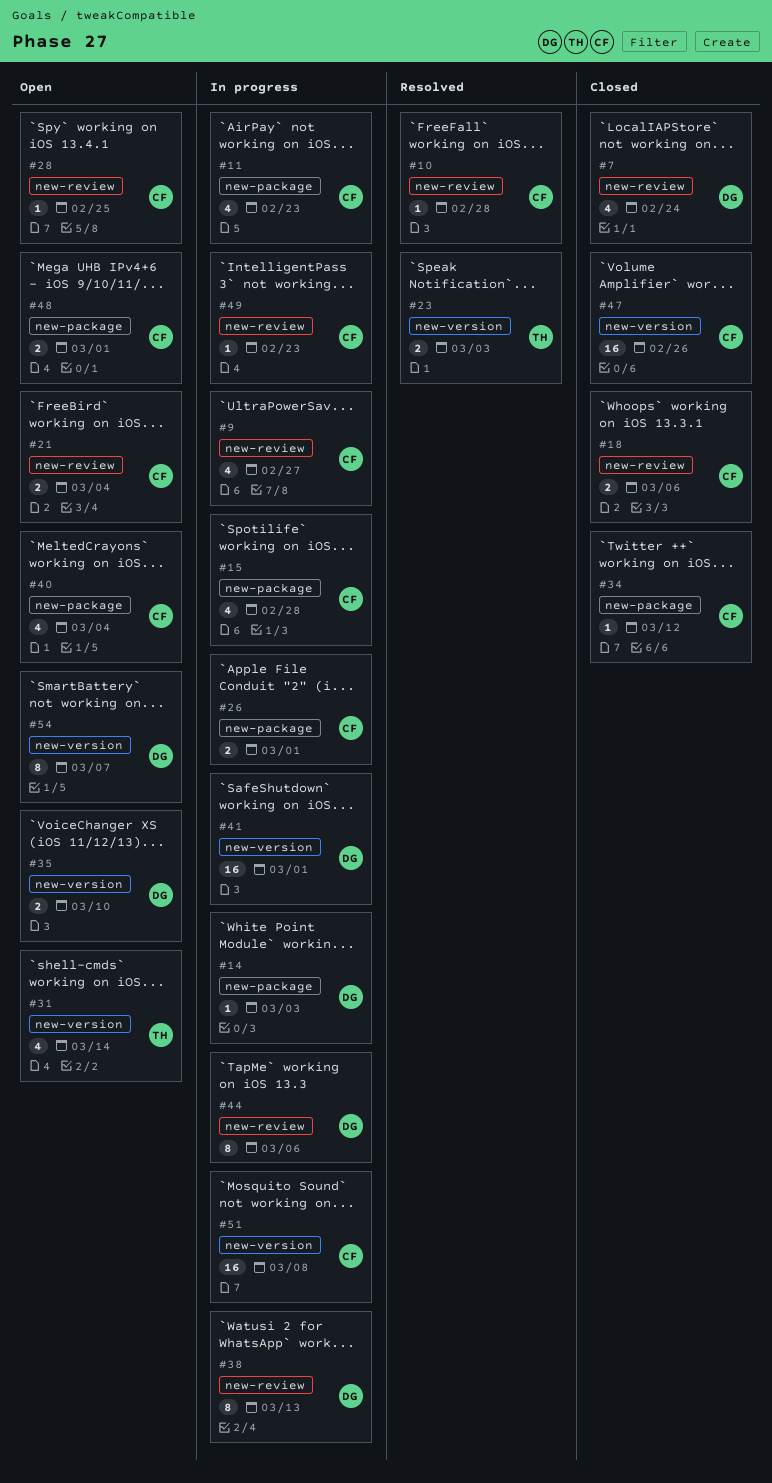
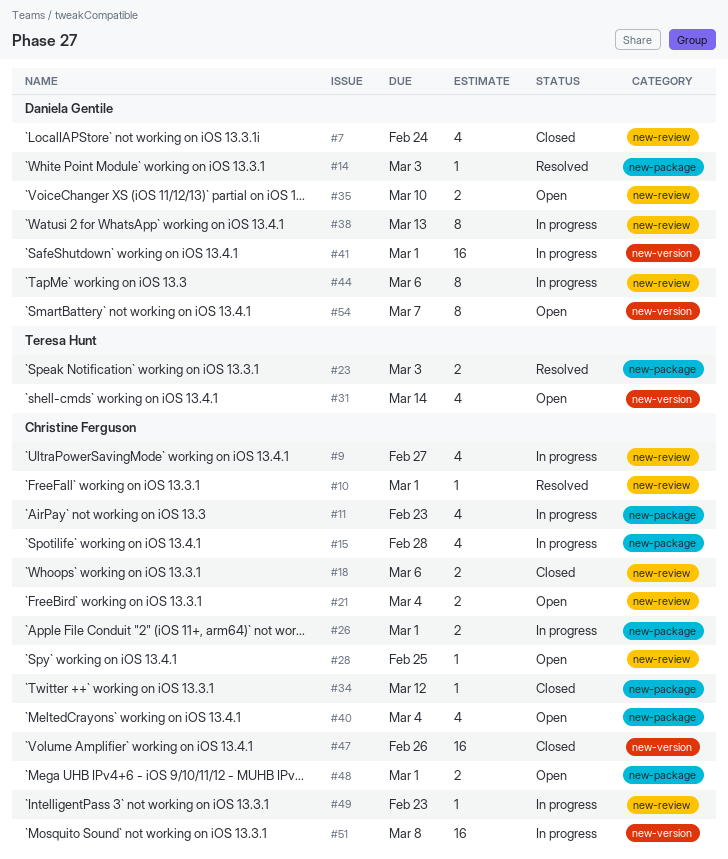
#10, due: Feb 28 -> Mar 1
#14, status: In progress -> Resolved
#23, label: new-version -> new-package
#35, label: new-version -> new-review

